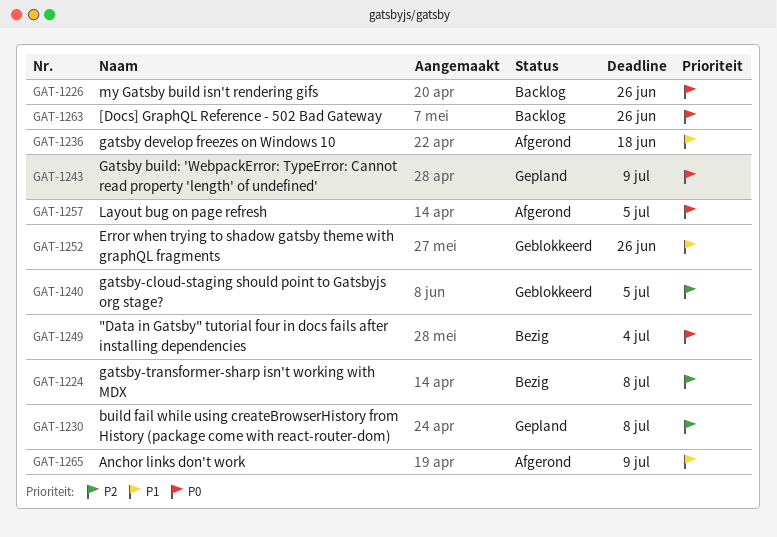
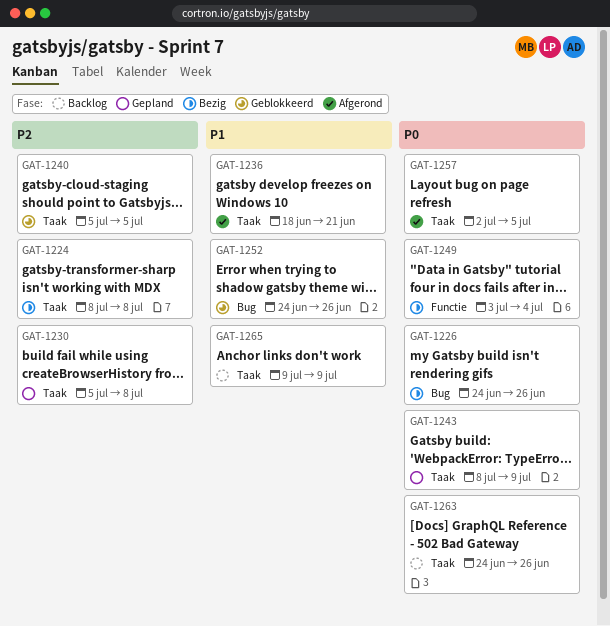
GAT-1226, status: Backlog -> Bezig
GAT-1236, due: Jun 18 -> Jun 21
GAT-1265, status: Afgerond -> Backlog

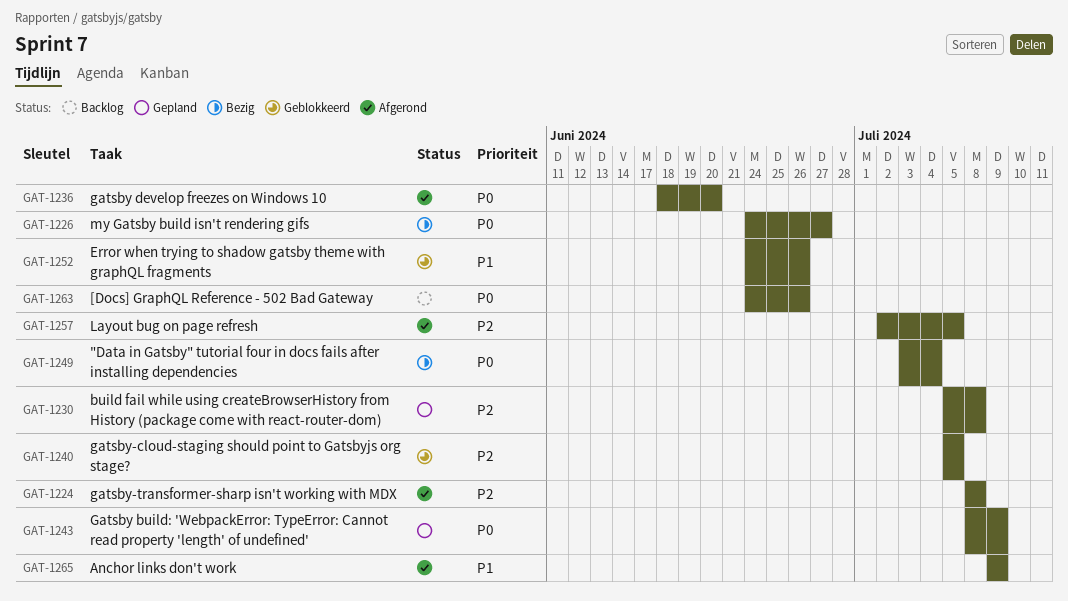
GAT-1224, status: Bezig -> Afgerond
GAT-1226, due: Jun 26 -> Jun 27
GAT-1236, priority: P1 -> P0
GAT-1236, due: Jun 21 -> Jun 20
GAT-1257, priority: P0 -> P2
GAT-1265, status: Backlog -> Afgerond

